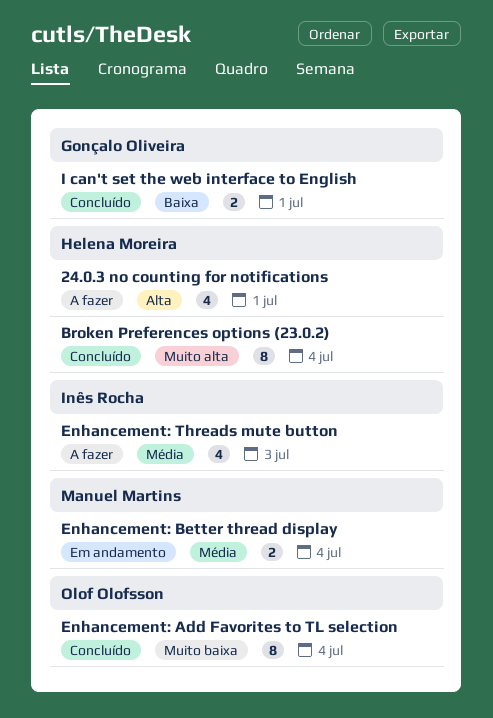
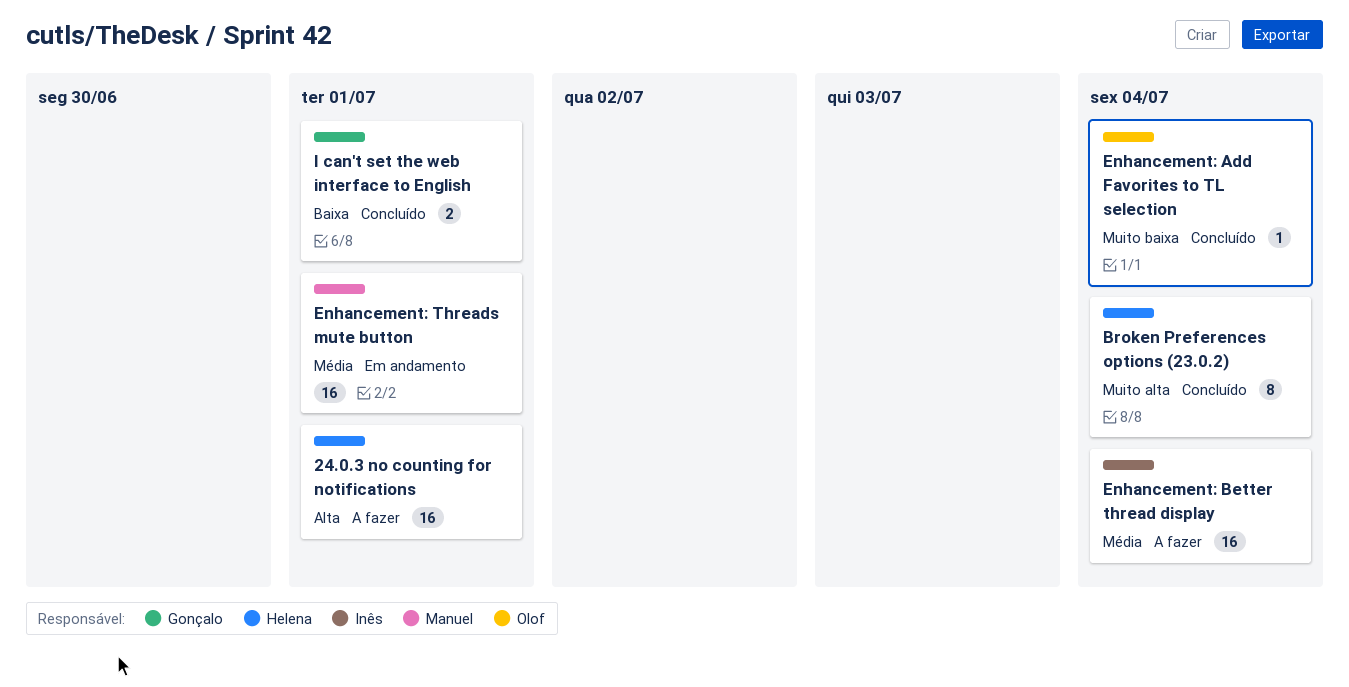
24.0.3 no counting for notifications, estimate: 4 -> 16
Enhancement: Add Favorites to TL selection, estimate: 8 -> 1
Enhancement: Better thread display, status: Em andamento -> A fazer
Enhancement: Better thread display, owner: Manuel Martins -> Inês Rocha
Enhancement: Better thread display, estimate: 2 -> 16
Enhancement: Threads mute button, status: A fazer -> Em andamento
Enhancement: Threads mute button, owner: Inês Rocha -> Manuel Martins
Enhancement: Threads mute button, estimate: 4 -> 16
Enhancement: Threads mute button, due: Jul 3 -> Jul 1

